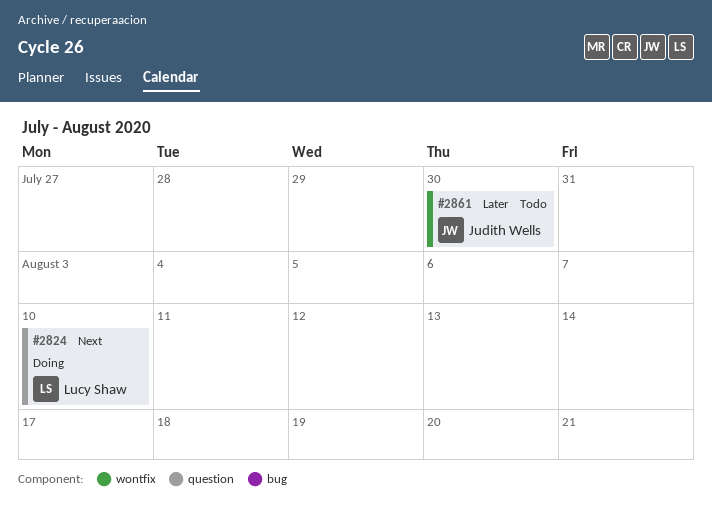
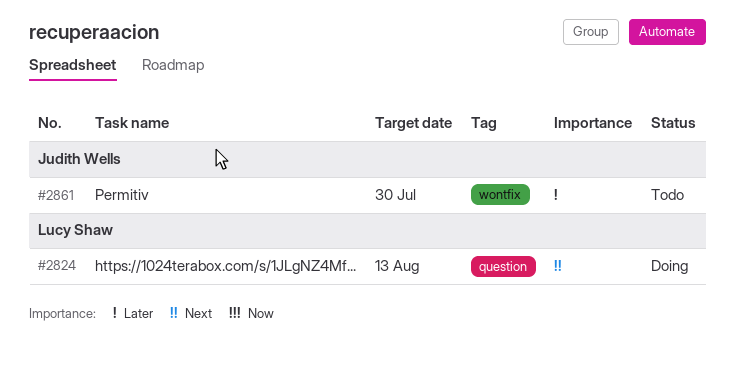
#2824, due: Aug 10 -> Aug 13

